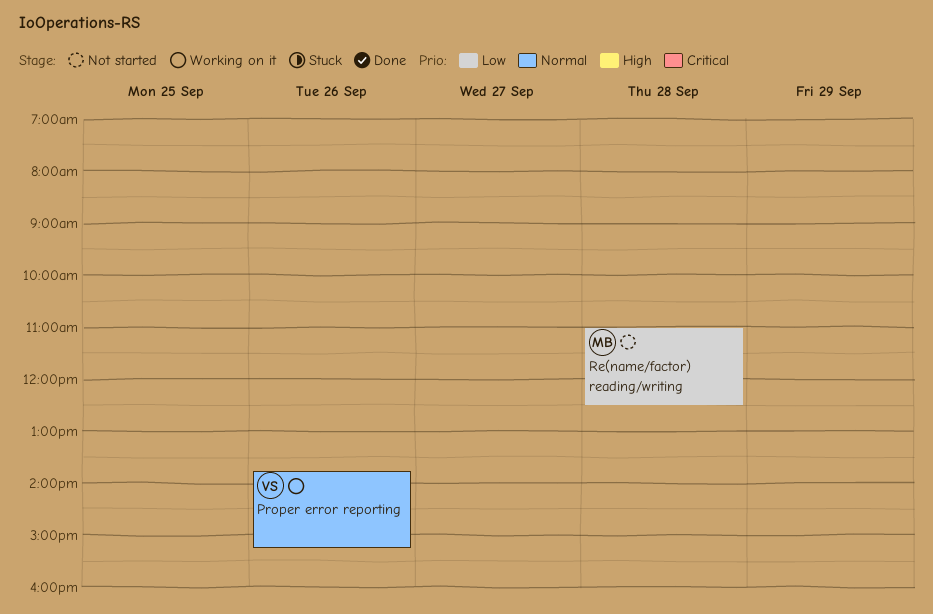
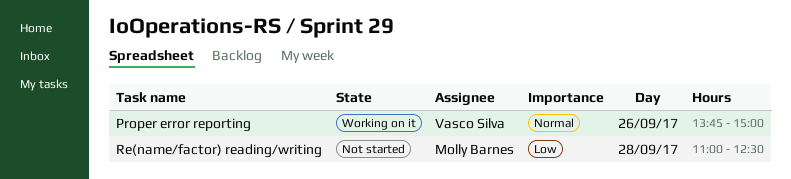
Proper error reporting, ends: 15:15 -> 15:00

